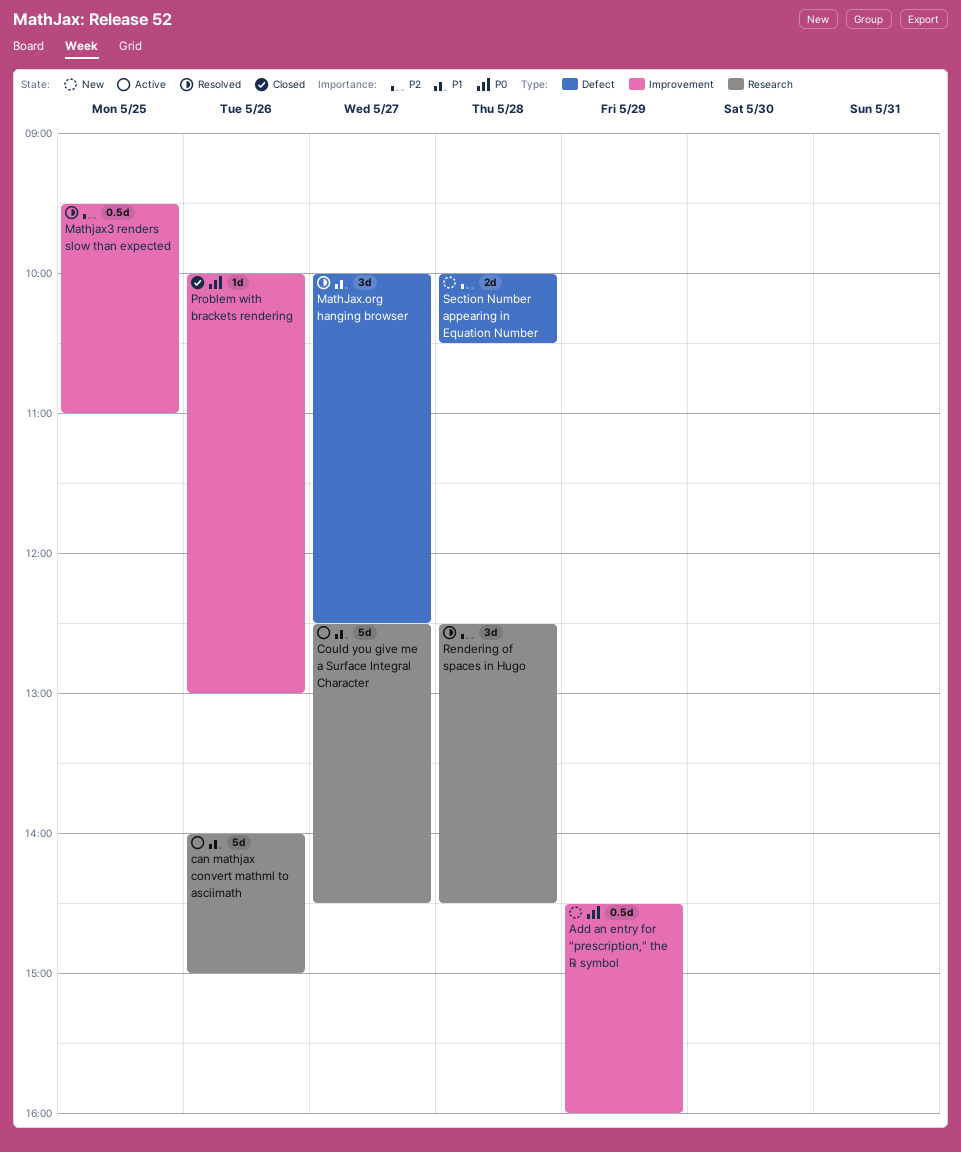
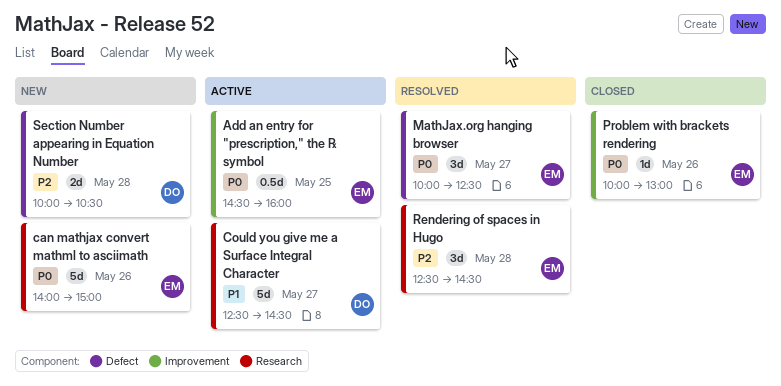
Add an entry for "prescription," the ℞ symbol, status: New -> Active
Add an entry for "prescription," the ℞ symbol, day: May 29 -> May 25
can mathjax convert mathml to asciimath, status: Active -> New
can mathjax convert mathml to asciimath, priority: P1 -> P0
MathJax.org hanging browser, priority: P1 -> P0
Mathjax3 renders slow than expected: present -> none

